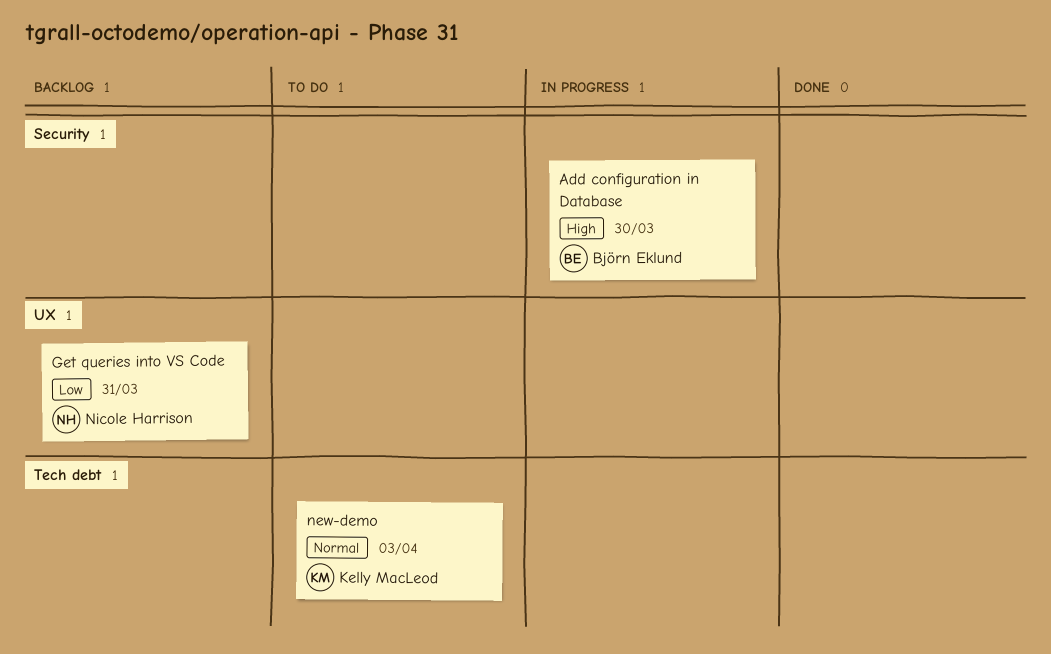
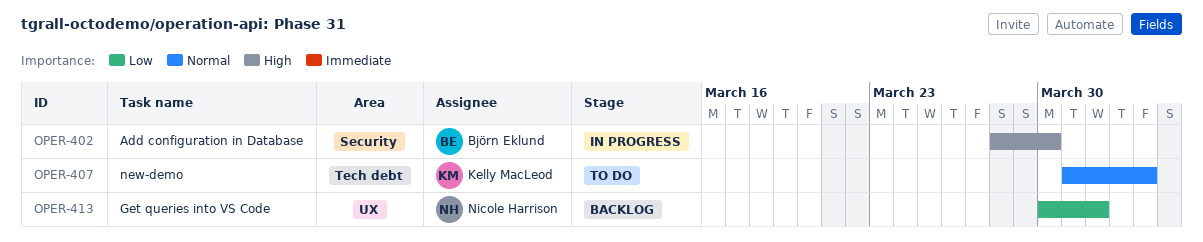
Get queries into VS Code, due: Mar 31 -> Apr 1

